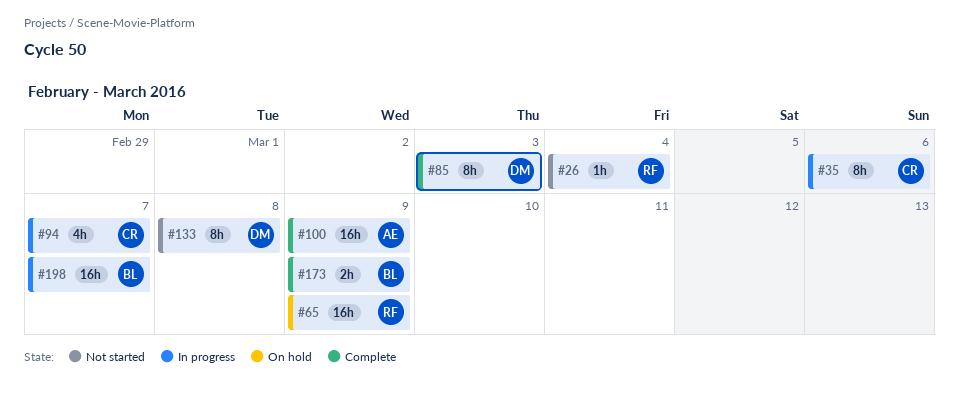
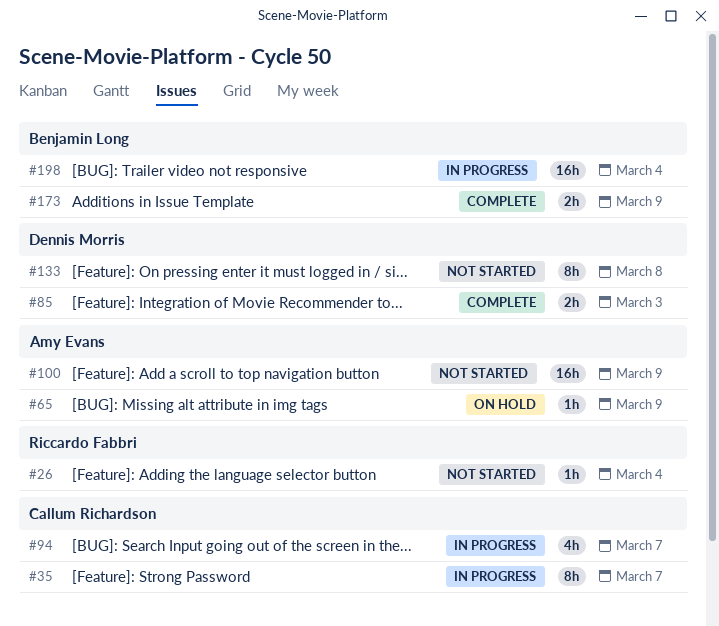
#35, due: Mar 6 -> Mar 7
#65, owner: Riccardo Fabbri -> Amy Evans
#65, estimate: 16h -> 1h
#85, estimate: 8h -> 2h
#100, status: Complete -> Not started
#198, due: Mar 7 -> Mar 4

